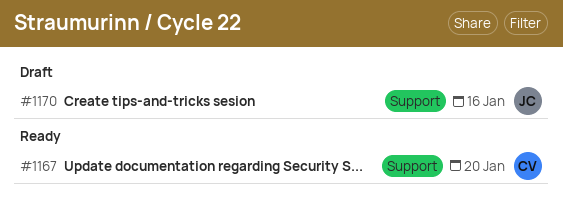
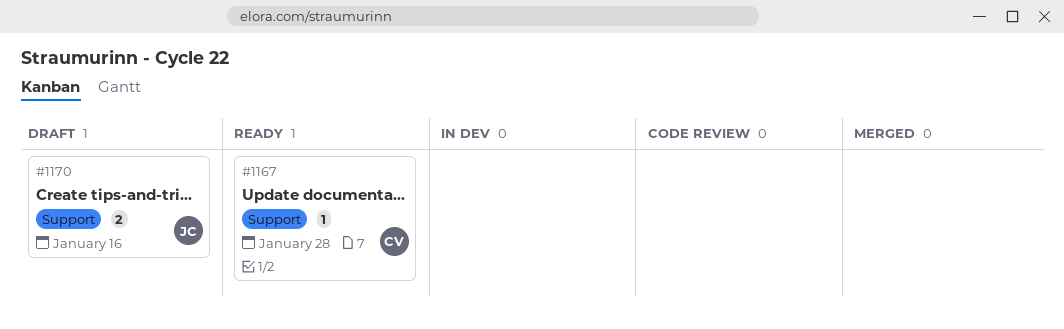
#1167, due: Jan 20 -> Jan 28

